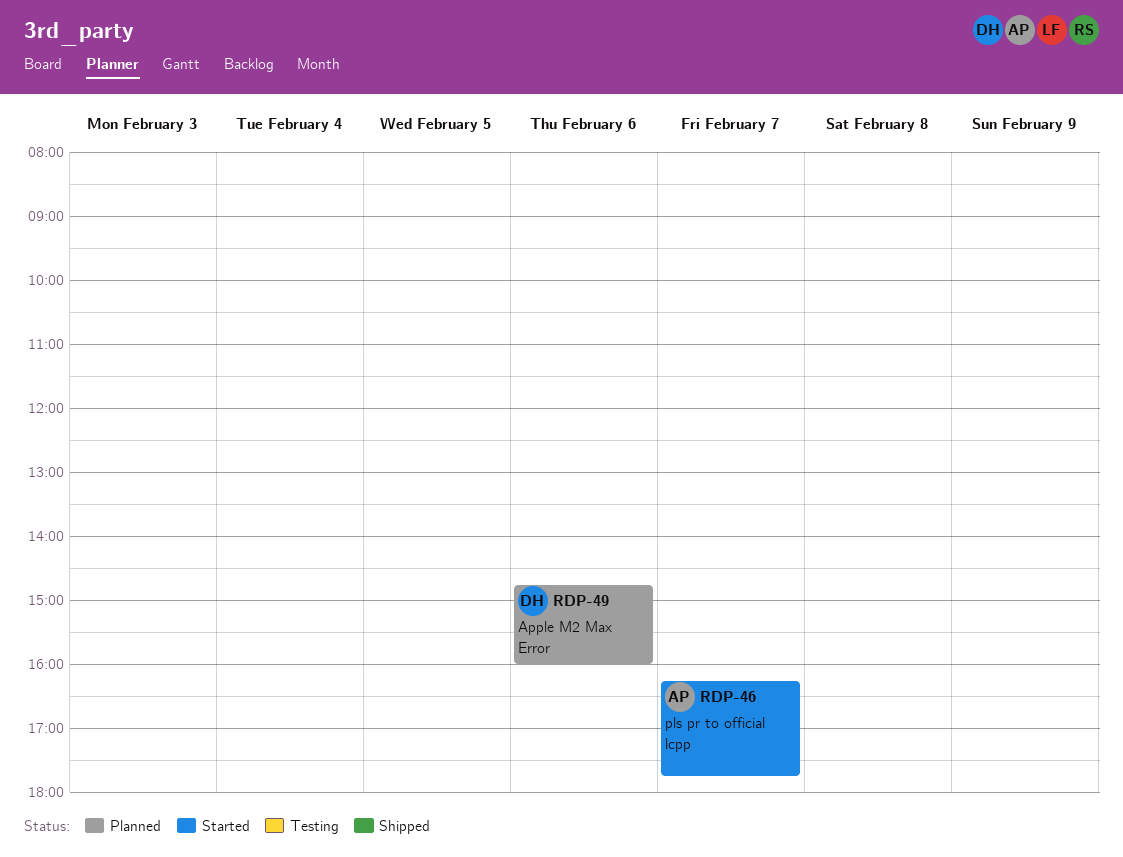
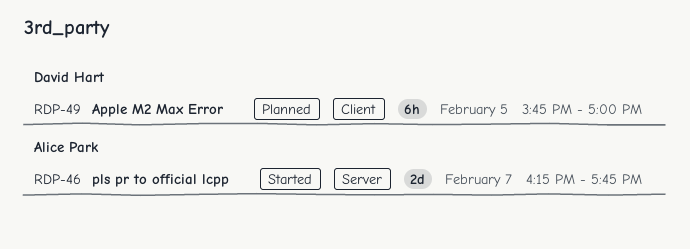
RDP-49, day: Feb 6 -> Feb 5
RDP-49, begins: 14:45 -> 15:45
RDP-49, ends: 16:00 -> 17:00

